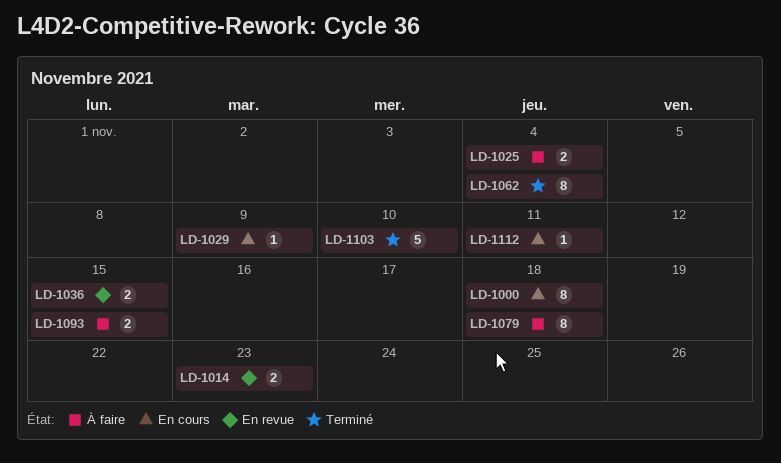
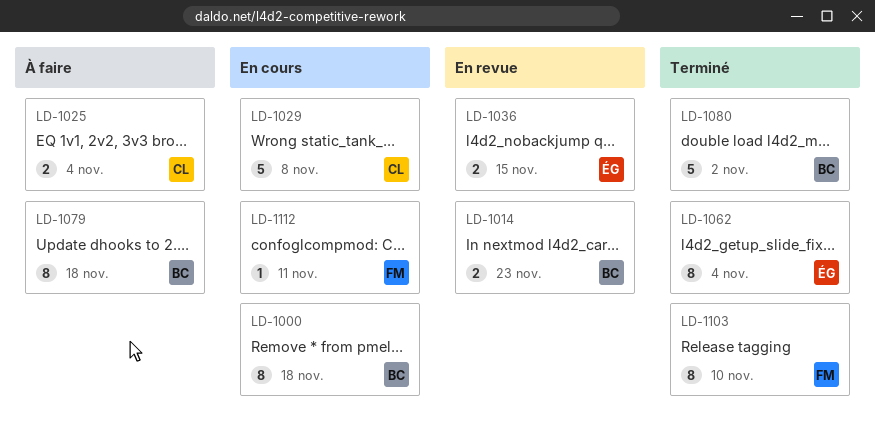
LD-1029, estimate: 1 -> 5
LD-1029, due: Nov 9 -> Nov 8
LD-1080: none -> present
LD-1093: present -> none
LD-1103, estimate: 5 -> 8

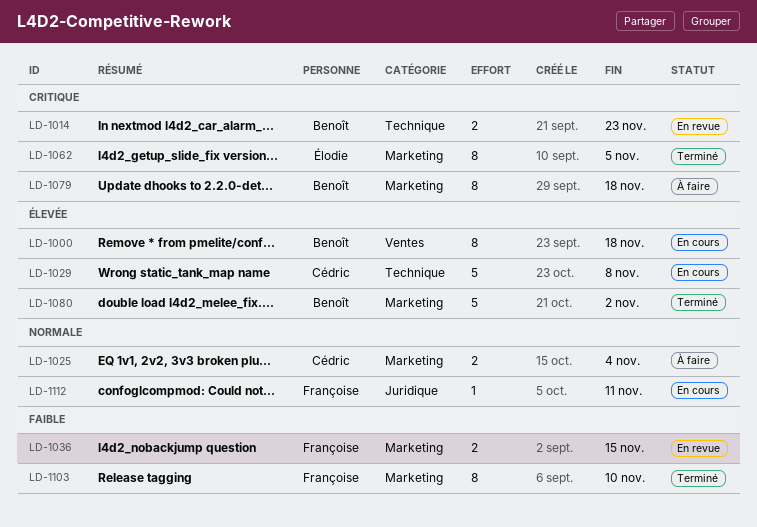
LD-1036, owner: Élodie -> Françoise
LD-1062, due: Nov 4 -> Nov 5

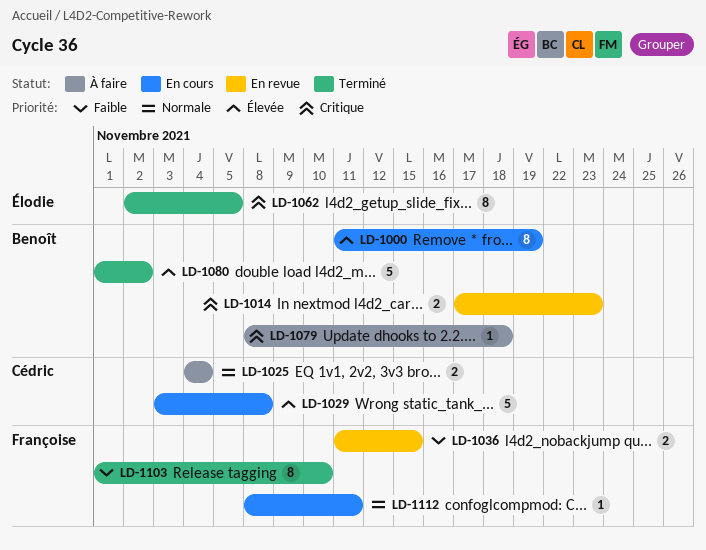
LD-1000, due: Nov 18 -> Nov 19
LD-1079, estimate: 8 -> 1

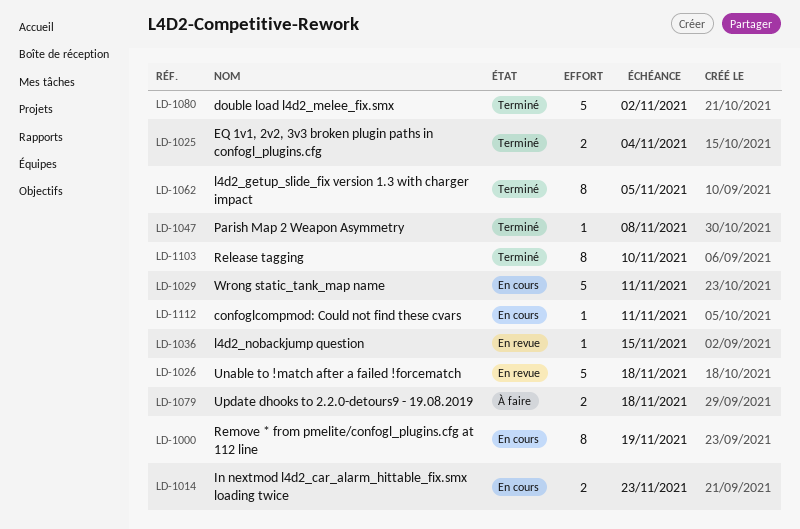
LD-1014, status: En revue -> En cours
LD-1025, status: À faire -> Terminé
LD-1026: none -> present
LD-1029, due: Nov 8 -> Nov 11
LD-1036, estimate: 2 -> 1
LD-1047: none -> present
LD-1079, estimate: 1 -> 2

